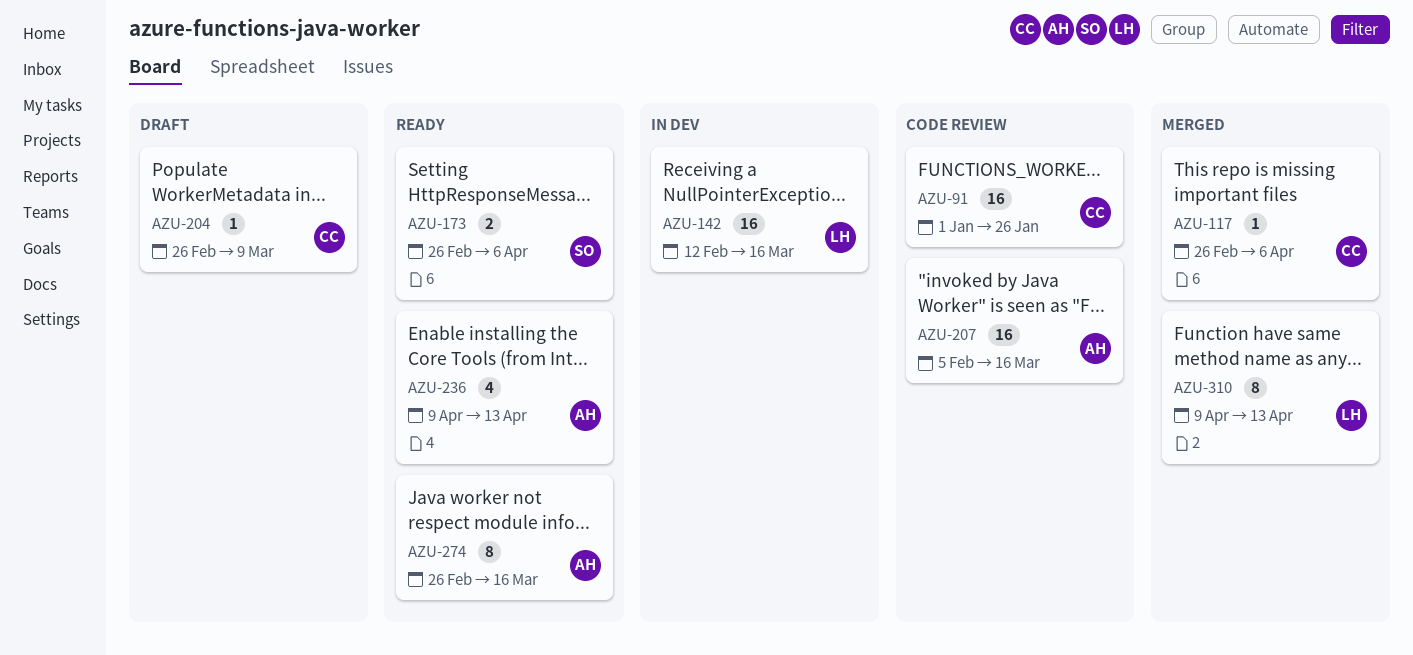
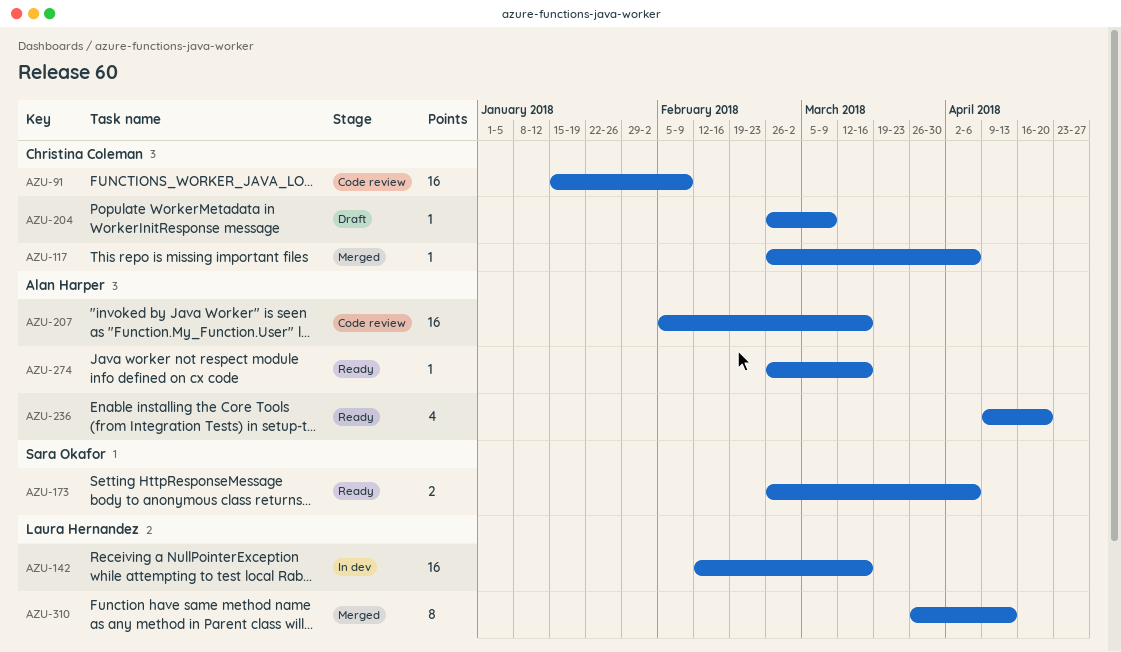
AZU-91, start: Jan 1 -> Jan 15
AZU-91, due: Jan 26 -> Feb 9
AZU-236, due: Apr 13 -> Apr 20
AZU-274, estimate: 8 -> 1
AZU-310, start: Apr 9 -> Mar 26

